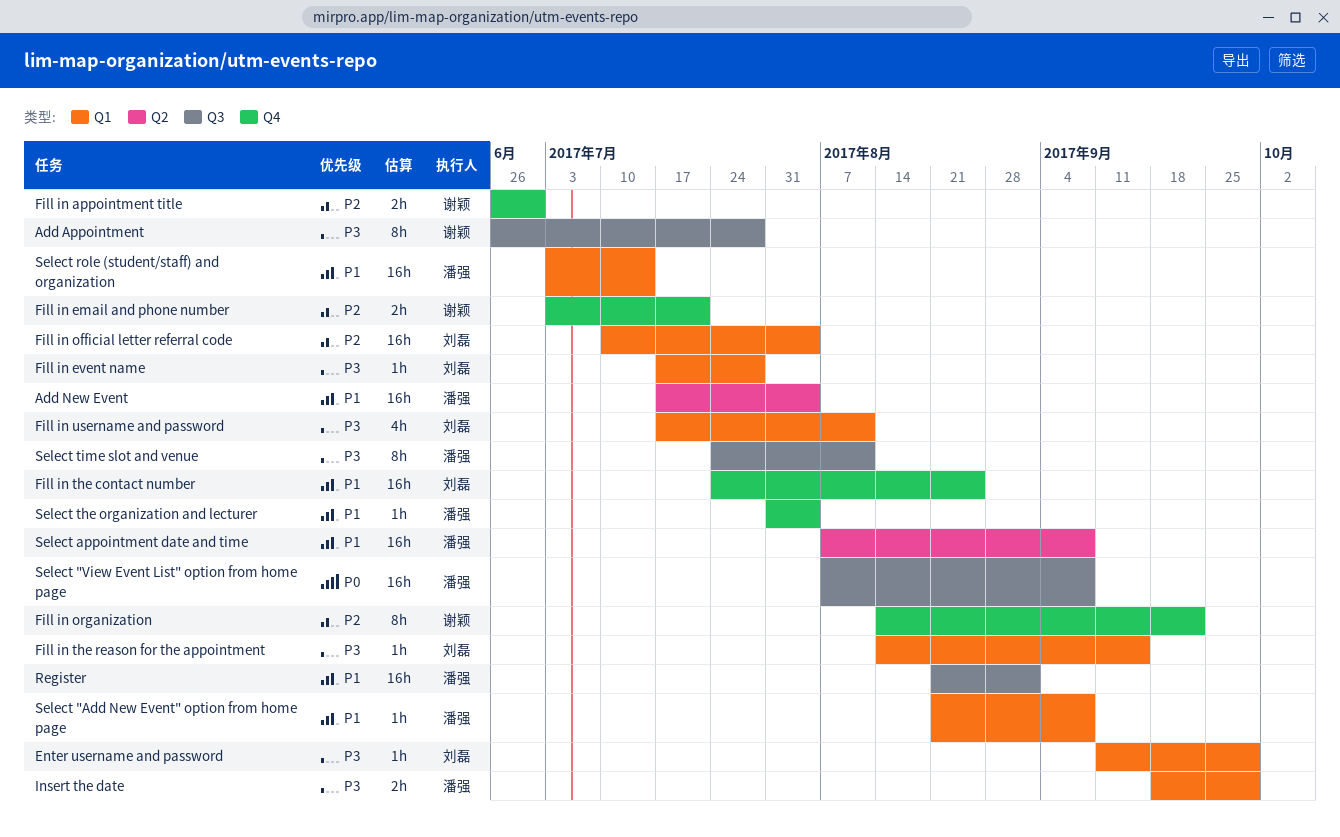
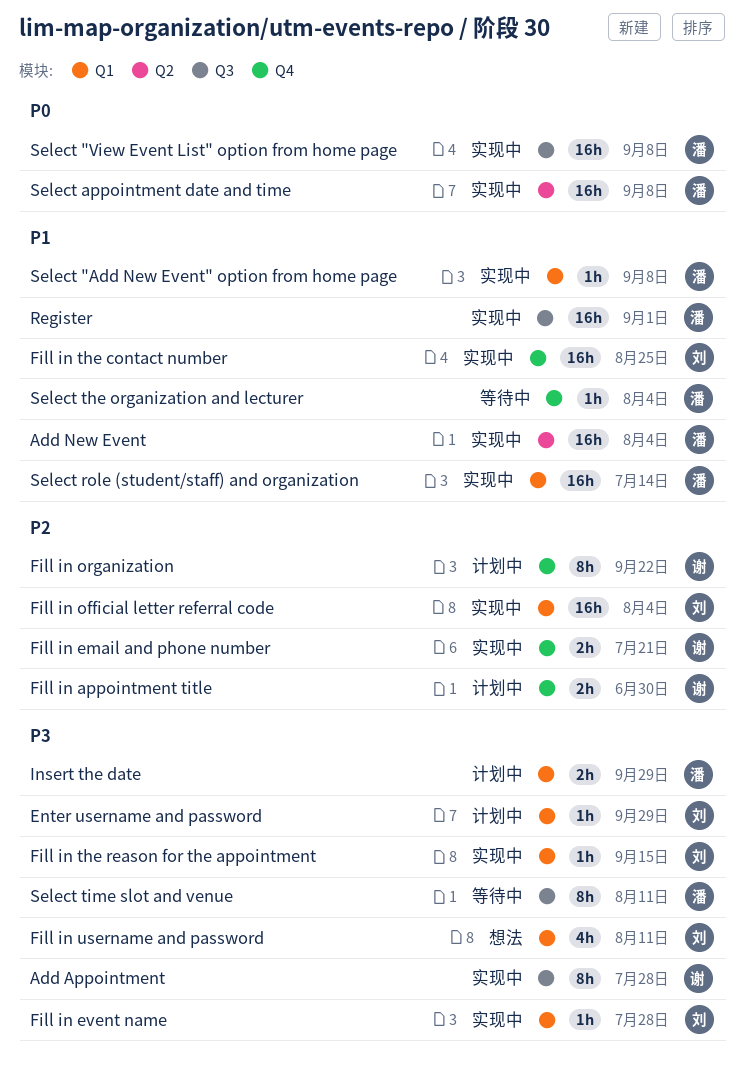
Select appointment date and time, priority: P1 -> P0

